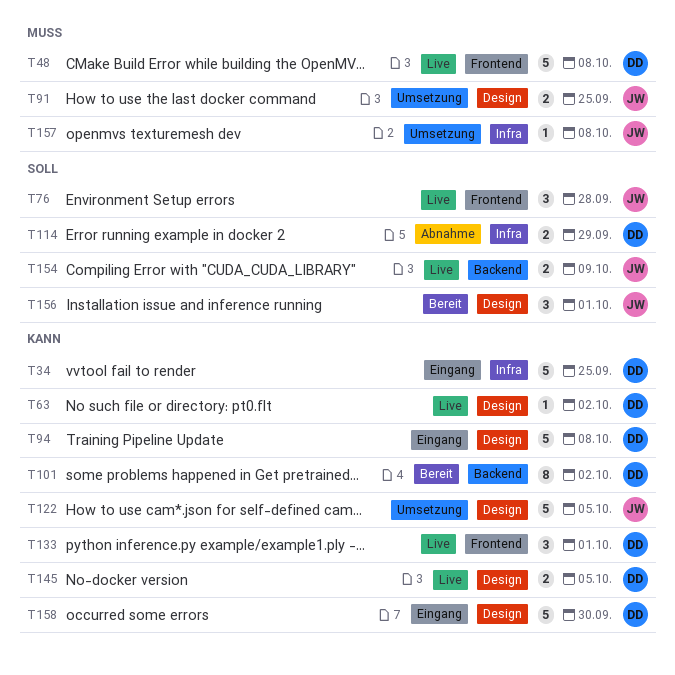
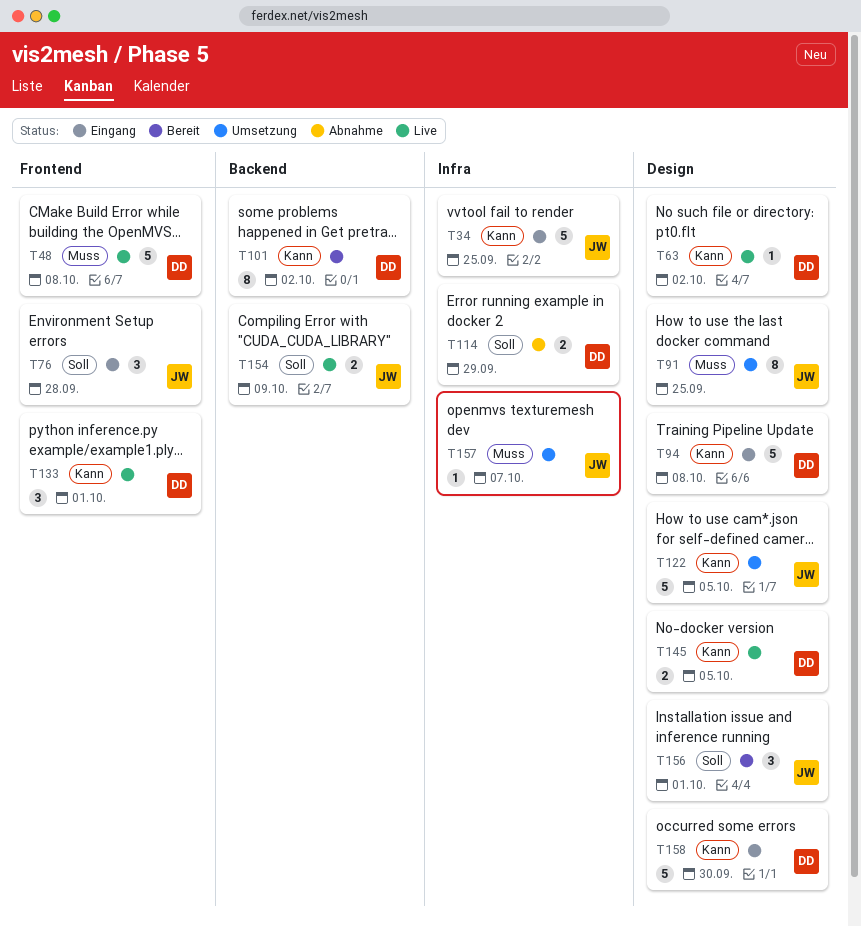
T34, owner: DD -> JW
T76, status: Live -> Eingang
T91, estimate: 2 -> 8
T157, due: Oct 8 -> Oct 7

